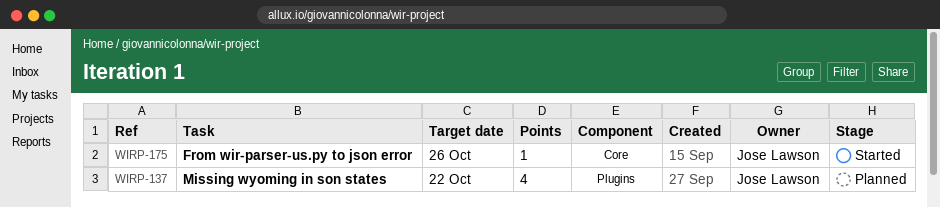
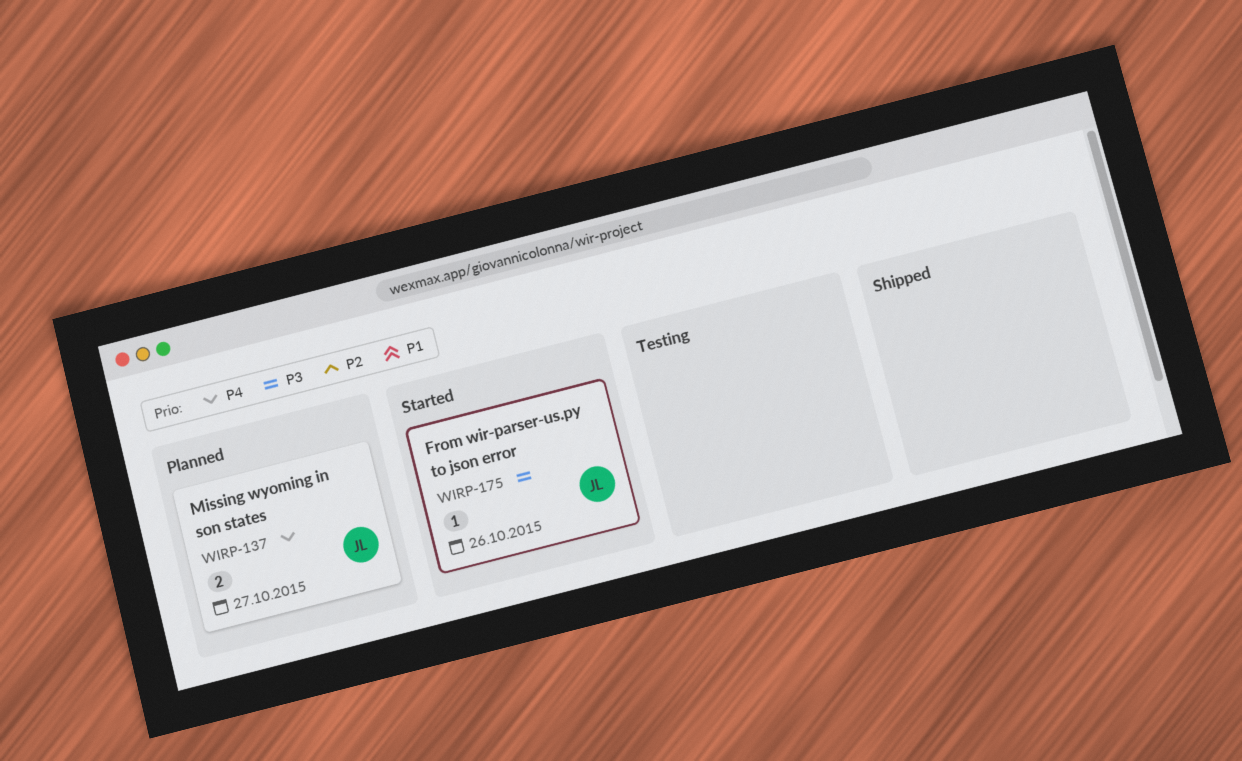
WIRP-137, estimate: 4 -> 2
WIRP-137, due: Oct 22 -> Oct 27

